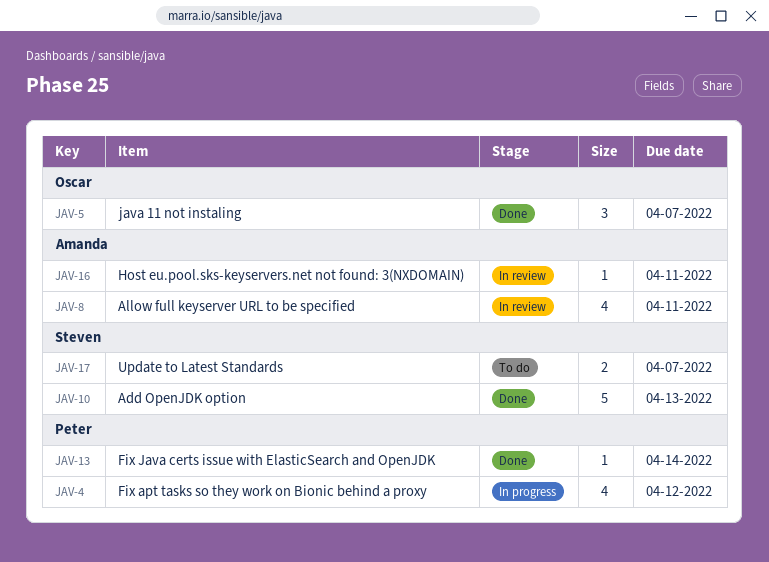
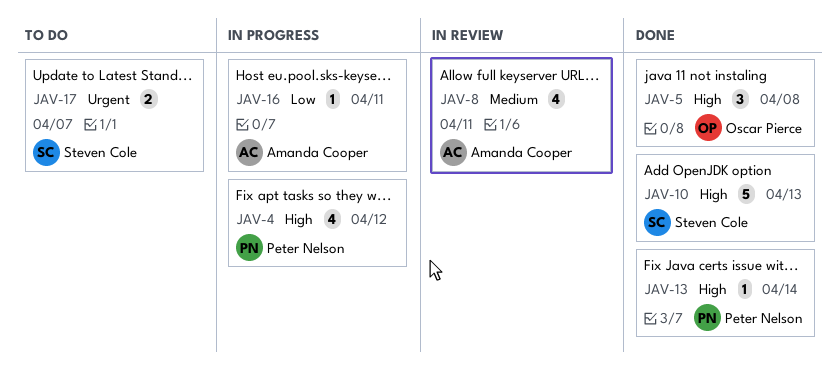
JAV-5, due: Apr 7 -> Apr 8
JAV-16, status: In review -> In progress

